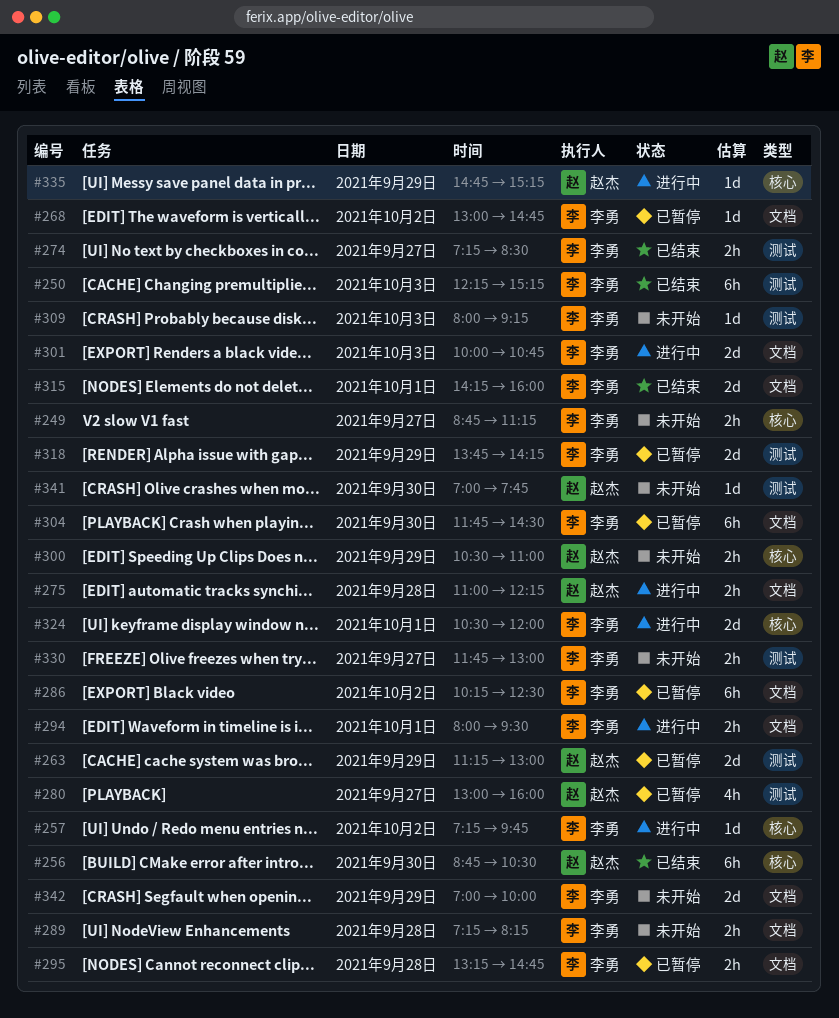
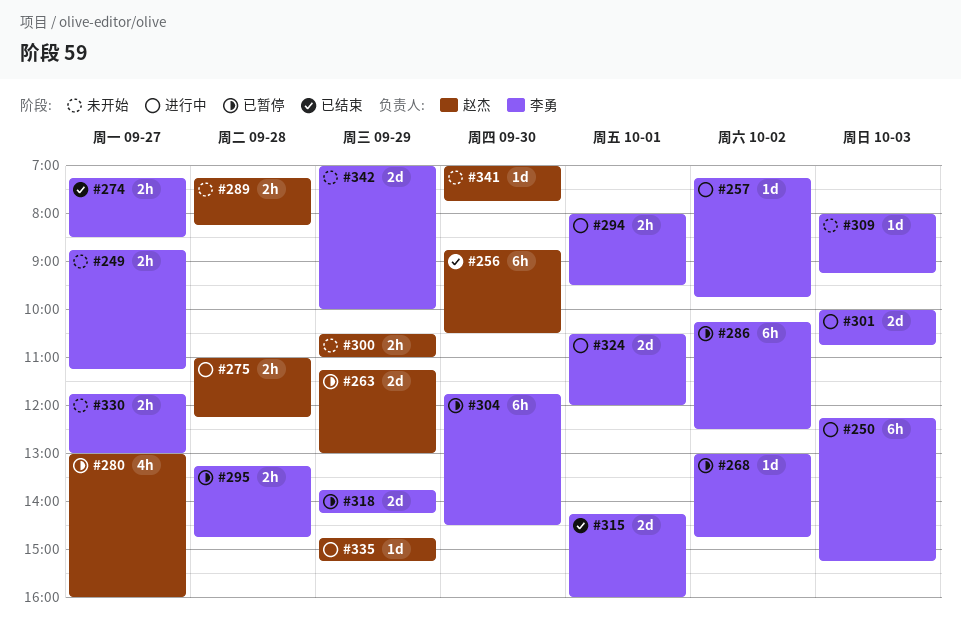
#250, status: 已结束 -> 进行中
#289, owner: 李勇 -> 赵杰

